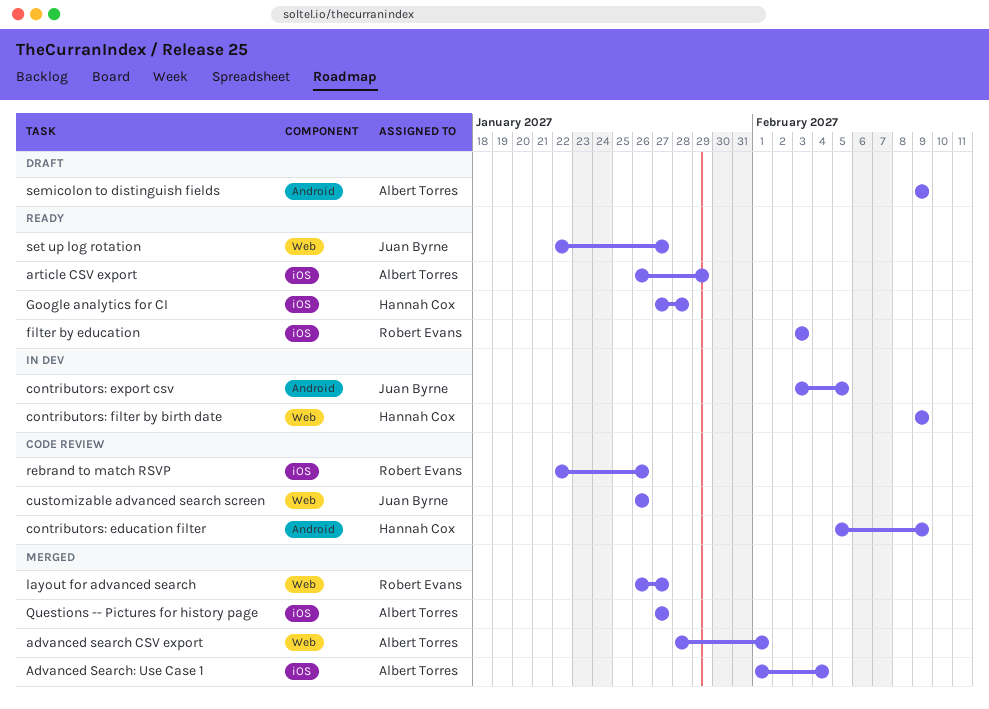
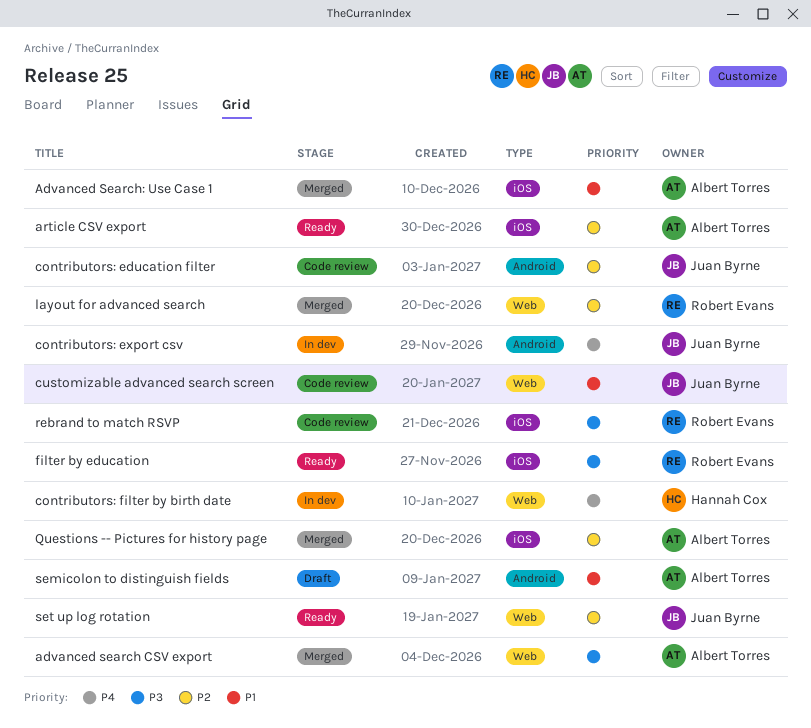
contributors: education filter, owner: Hannah Cox -> Juan Byrne
Google analytics for CI: present -> none

